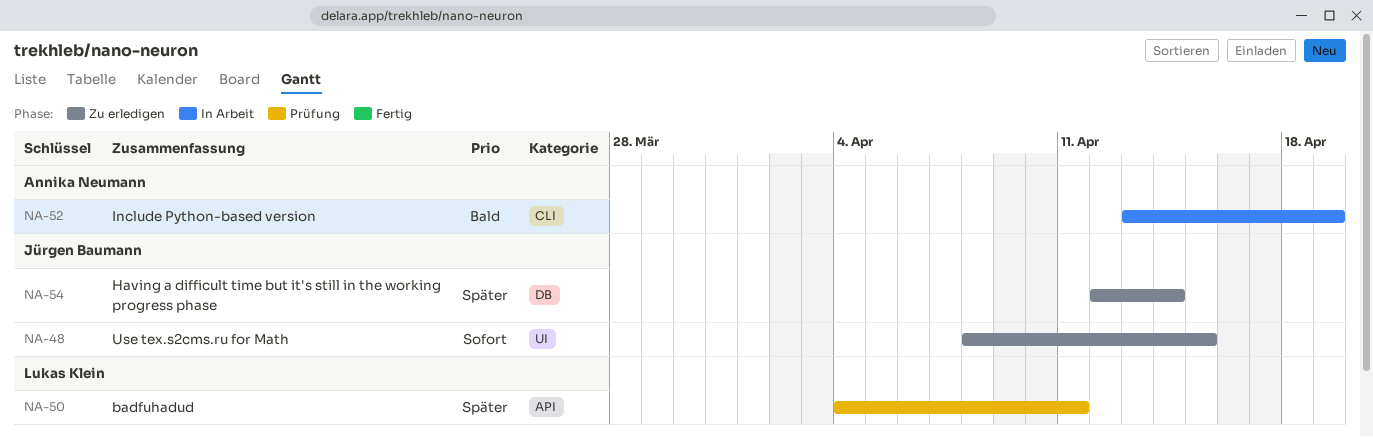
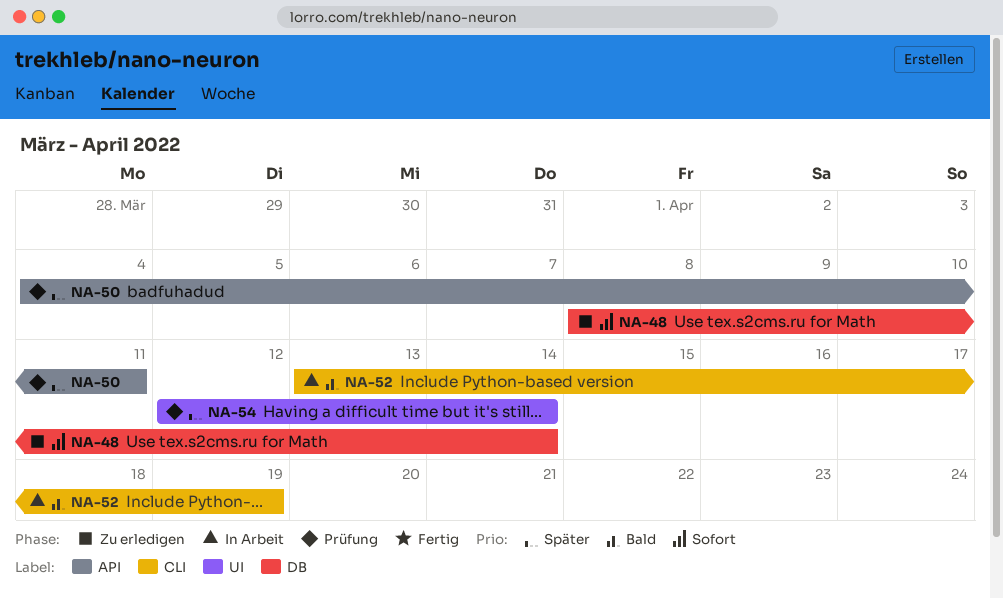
NA-48, label: UI -> DB
NA-48, due: Apr 15 -> Apr 14
NA-54, status: Zu erledigen -> Prüfung
NA-54, label: DB -> UI

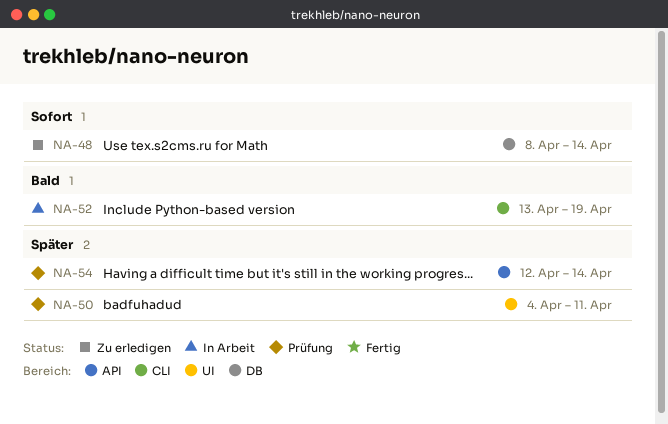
NA-50, label: API -> UI
NA-54, label: UI -> API

